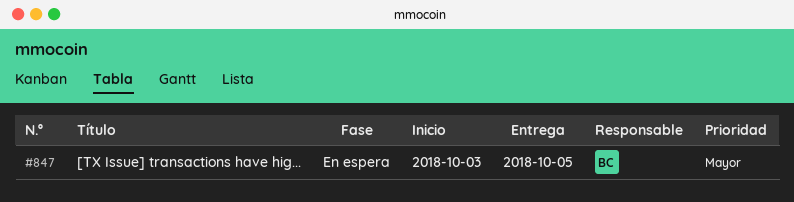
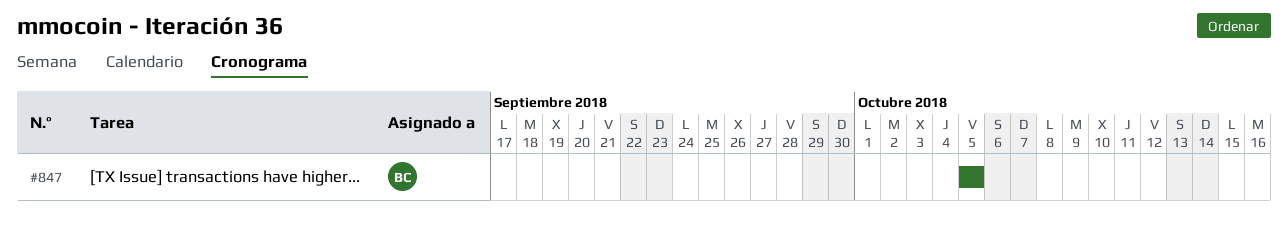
#847, start: Oct 3 -> Oct 5

